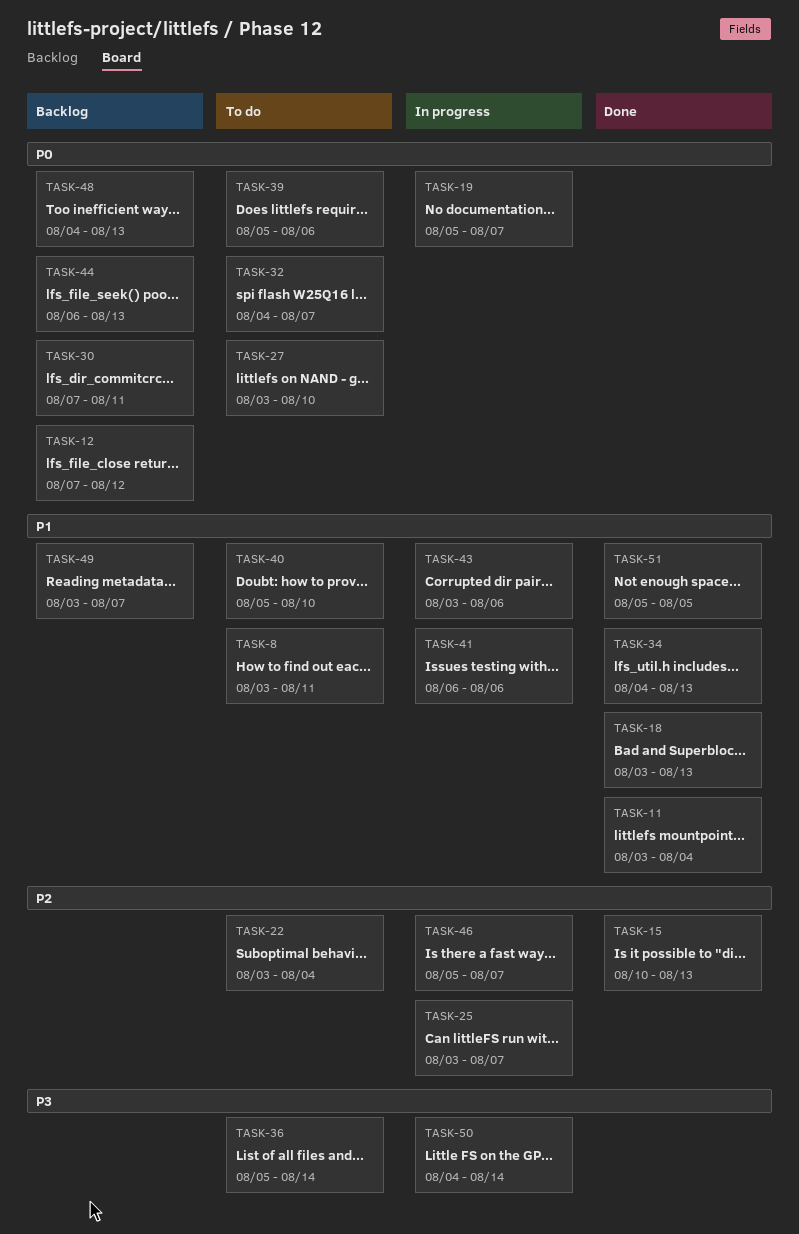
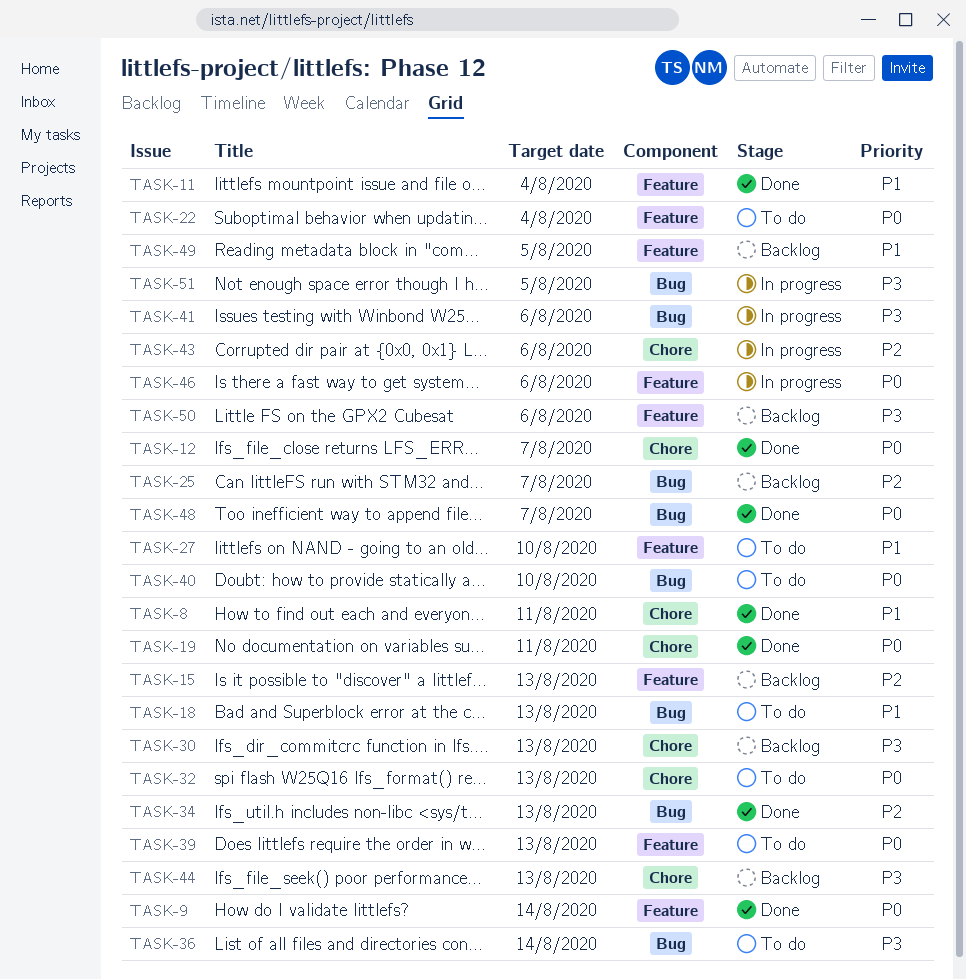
TASK-8, status: To do -> Done
TASK-9: none -> present
TASK-12, status: Backlog -> Done
TASK-12, due: Aug 12 -> Aug 7
TASK-15, status: Done -> Backlog
TASK-18, status: Done -> To do
TASK-19, status: In progress -> Done
TASK-19, due: Aug 7 -> Aug 11
TASK-22, priority: P2 -> P0
TASK-25, status: In progress -> Backlog
TASK-27, priority: P0 -> P1
TASK-30, priority: P0 -> P3
TASK-30, due: Aug 11 -> Aug 13
TASK-32, due: Aug 7 -> Aug 13
TASK-34, priority: P1 -> P2
TASK-39, due: Aug 6 -> Aug 13
TASK-40, priority: P1 -> P0
TASK-41, priority: P1 -> P3
TASK-43, priority: P1 -> P2
TASK-44, priority: P0 -> P3
TASK-46, priority: P2 -> P0
TASK-46, due: Aug 7 -> Aug 6
TASK-48, status: Backlog -> Done
TASK-48, due: Aug 13 -> Aug 7
TASK-49, due: Aug 7 -> Aug 5
TASK-50, status: In progress -> Backlog
TASK-50, due: Aug 14 -> Aug 6
TASK-51, status: Done -> In progress
TASK-51, priority: P1 -> P3

